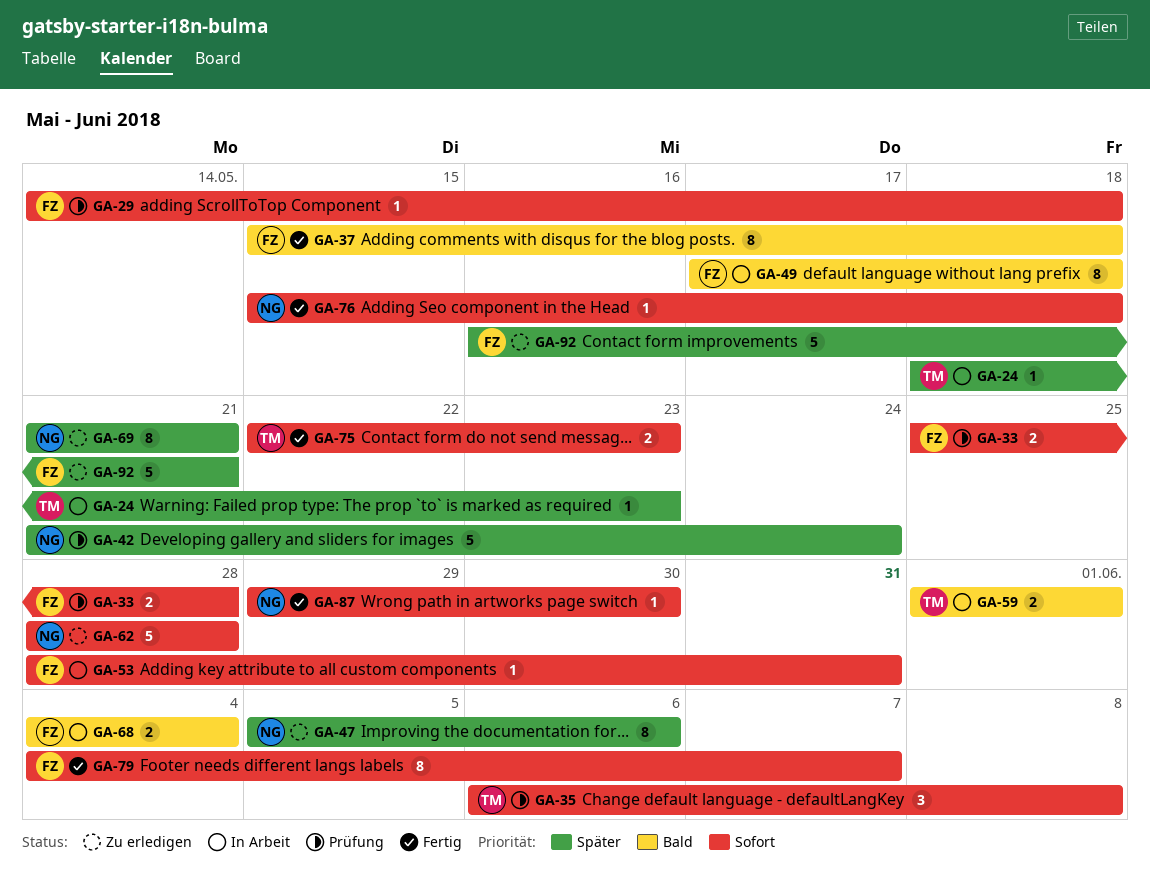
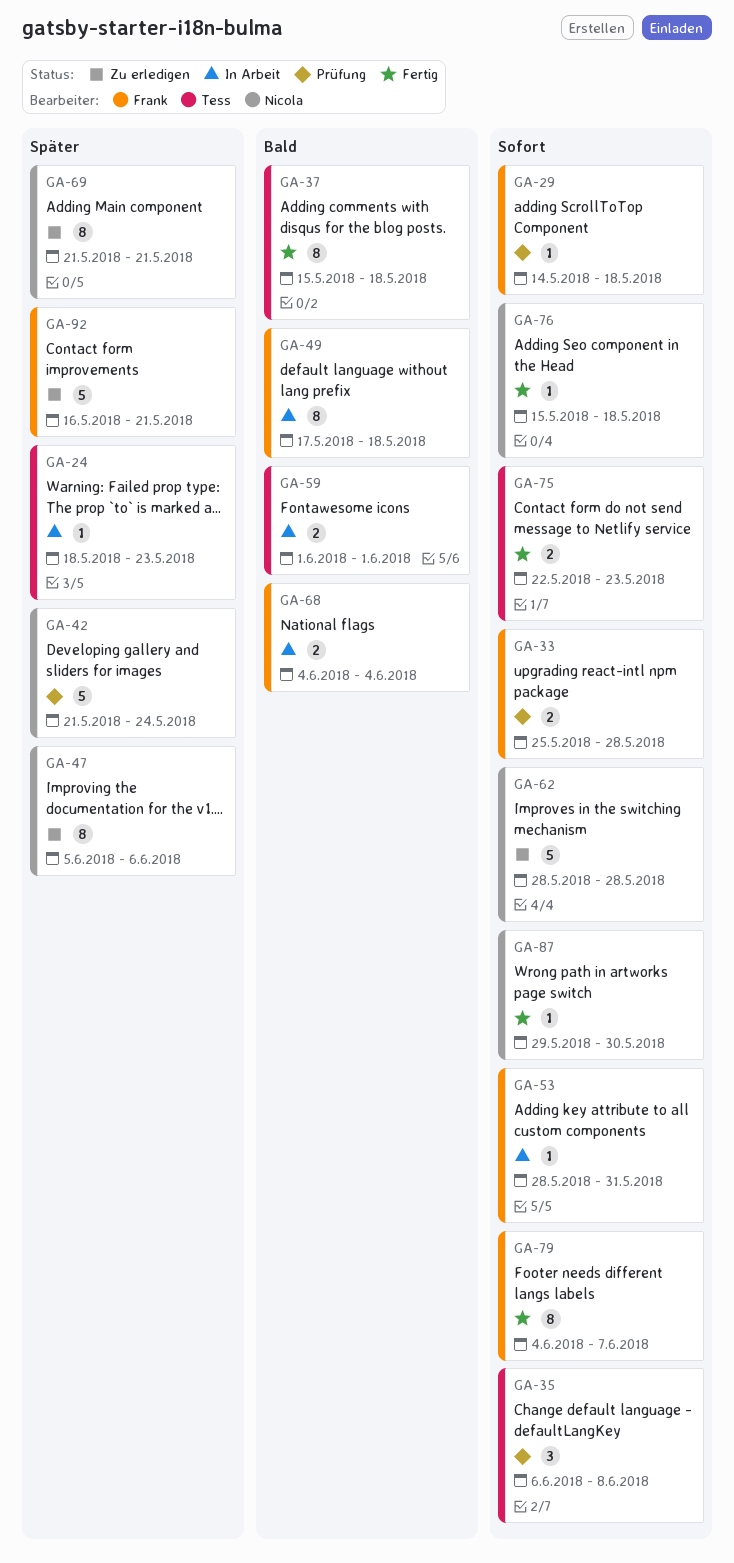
GA-37, owner: Frank -> Tess

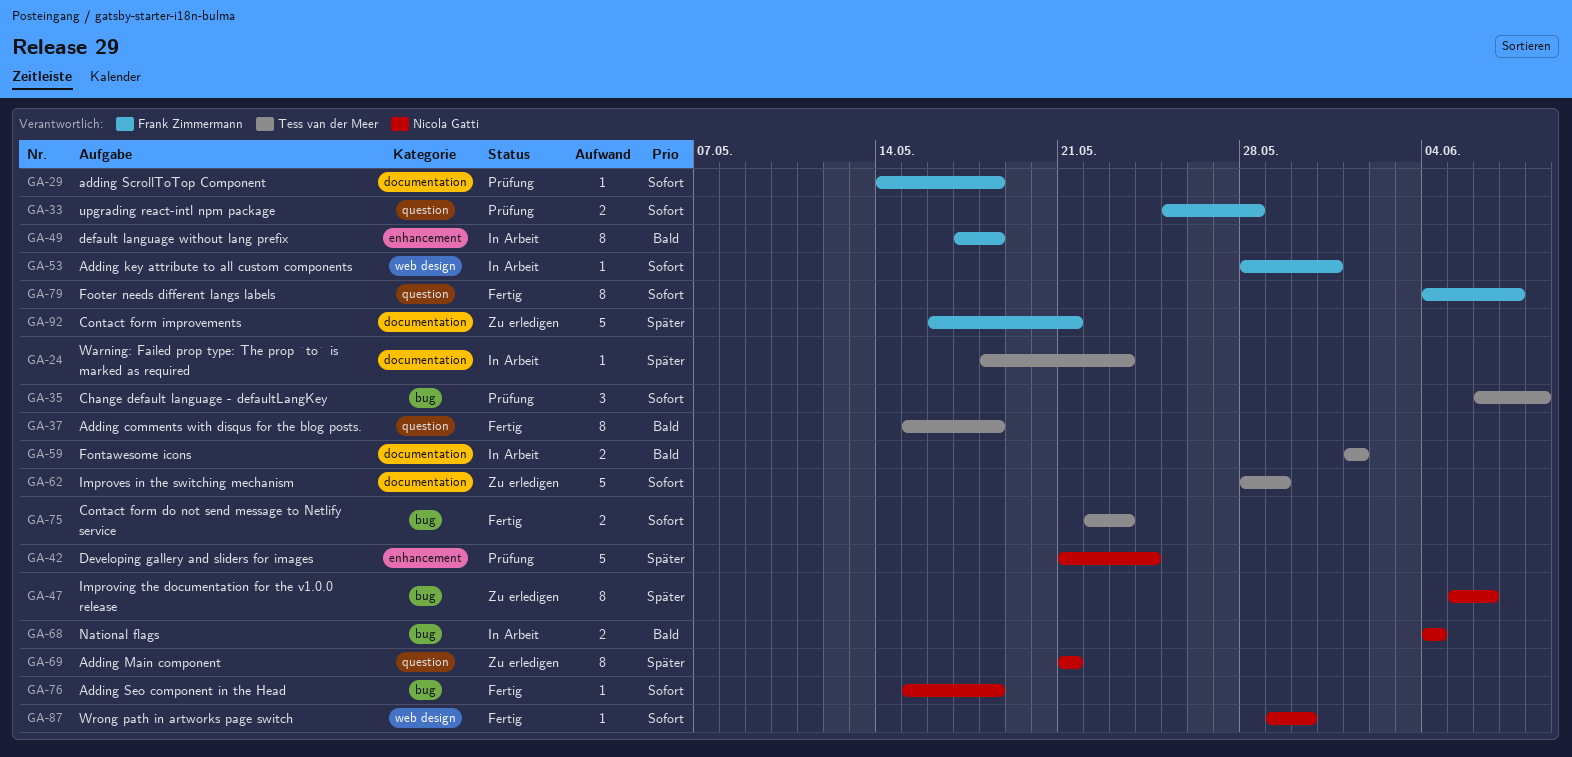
GA-62, owner: Nicola Gatti -> Tess van der Meer
GA-62, due: May 28 -> May 29
GA-68, owner: Frank Zimmermann -> Nicola Gatti

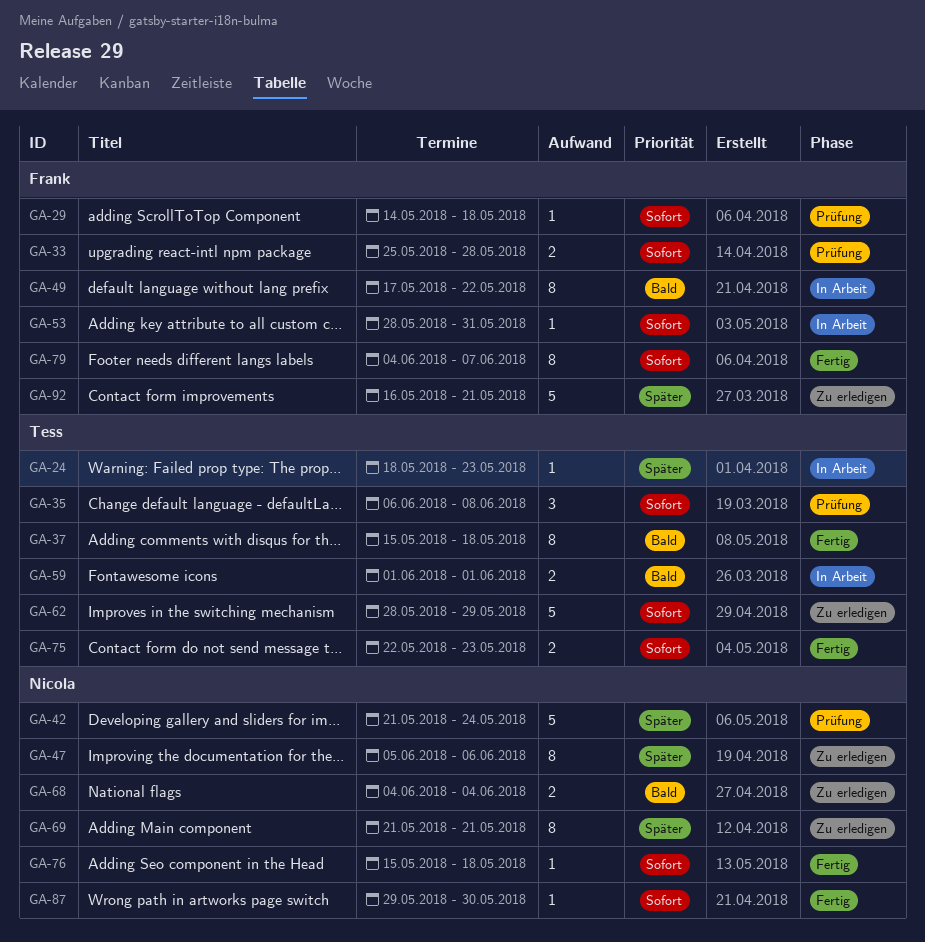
GA-49, due: May 18 -> May 22
GA-68, status: In Arbeit -> Zu erledigen

